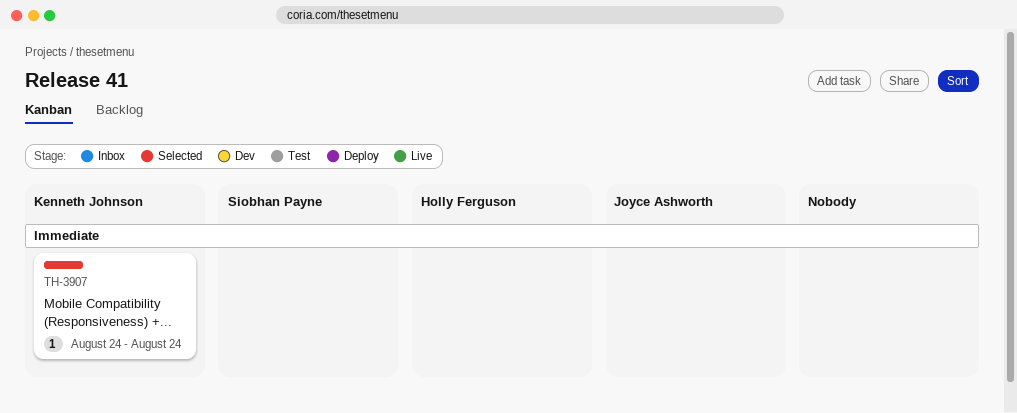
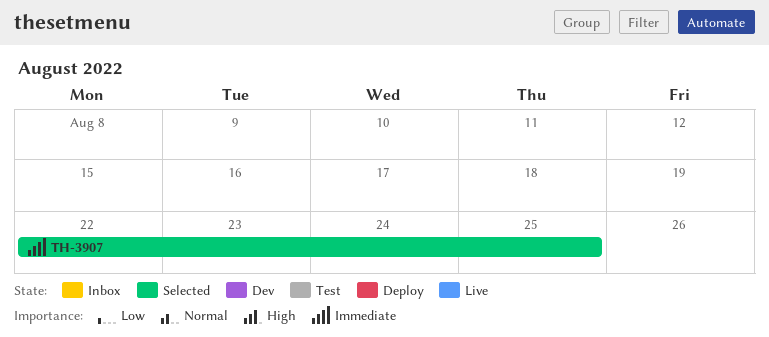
TH-3907, start: Aug 24 -> Aug 22
TH-3907, due: Aug 24 -> Aug 25

